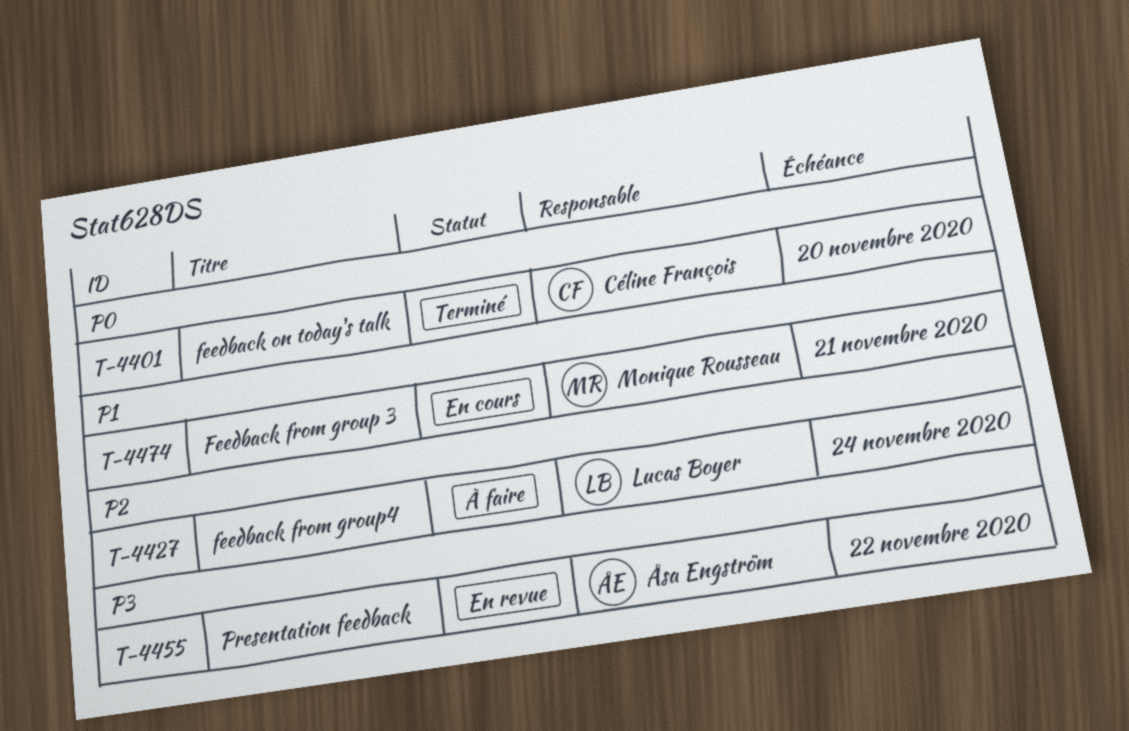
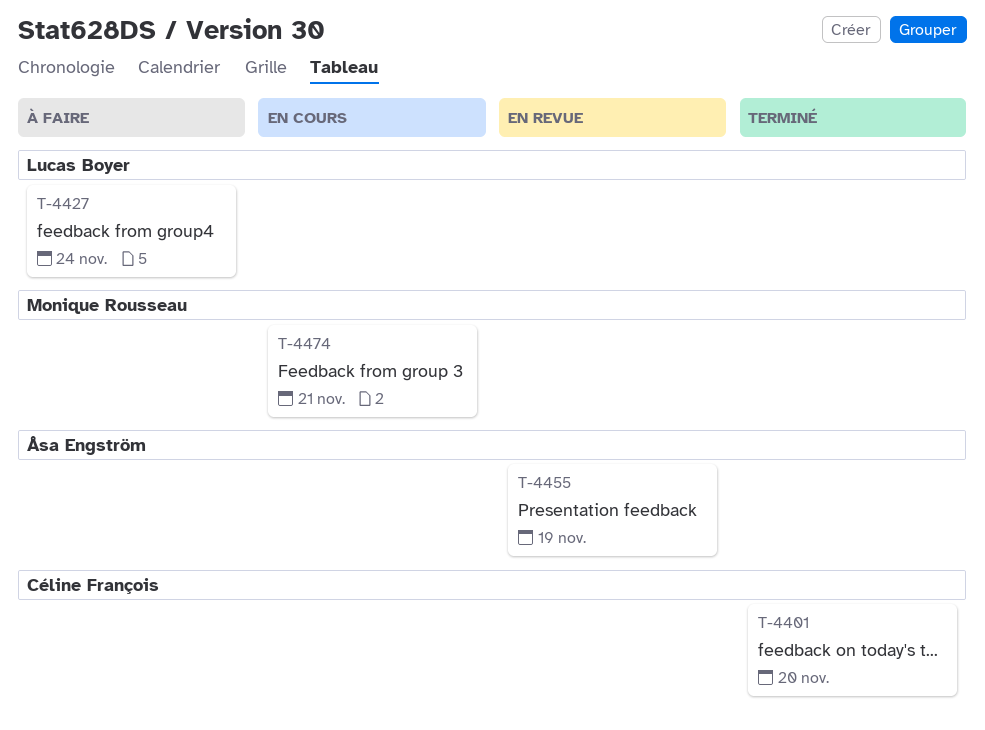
T-4455, due: Nov 22 -> Nov 19

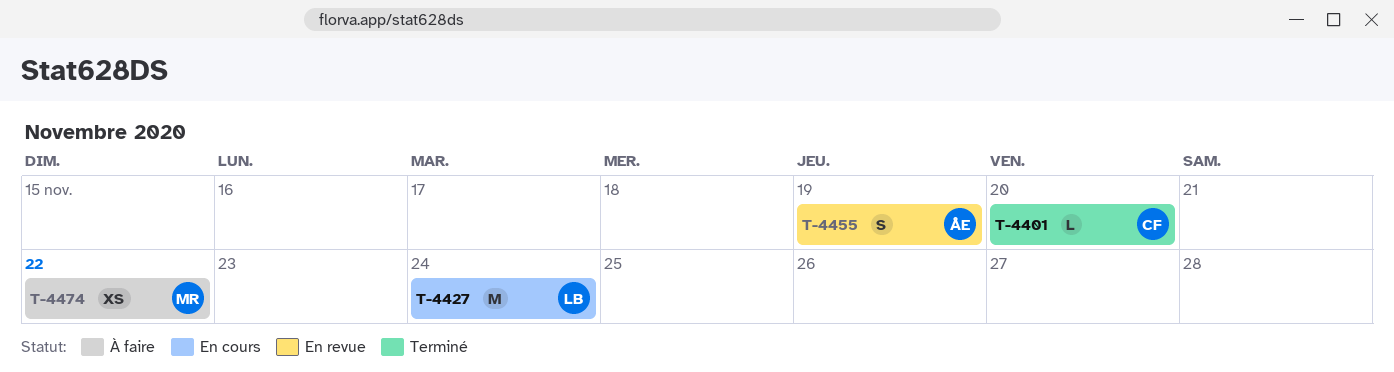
T-4427, status: À faire -> En cours
T-4474, status: En cours -> À faire
T-4474, due: Nov 21 -> Nov 22

